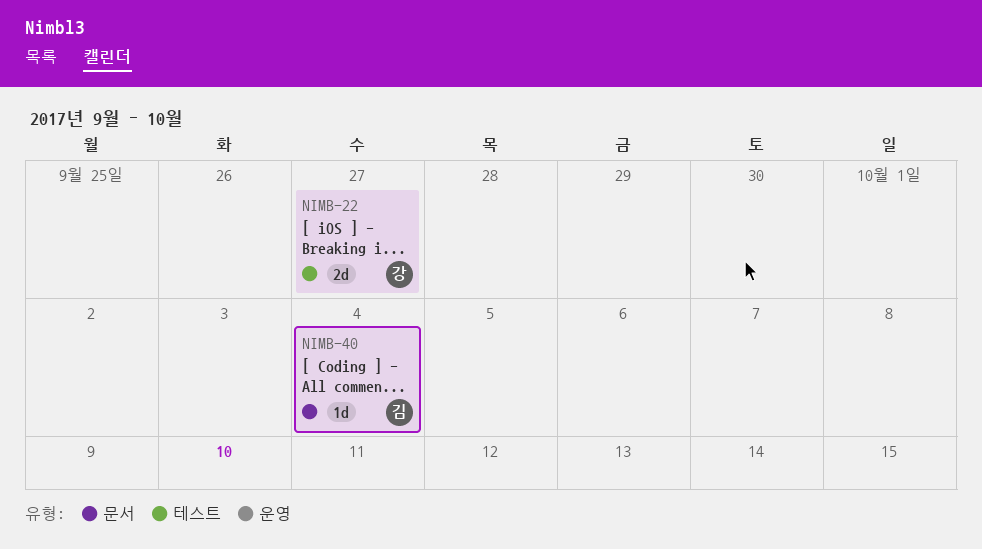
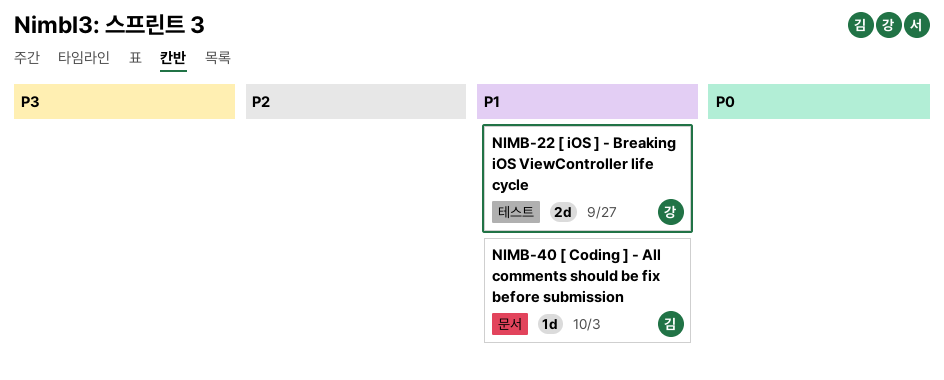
NIMB-40, due: Oct 4 -> Oct 3

